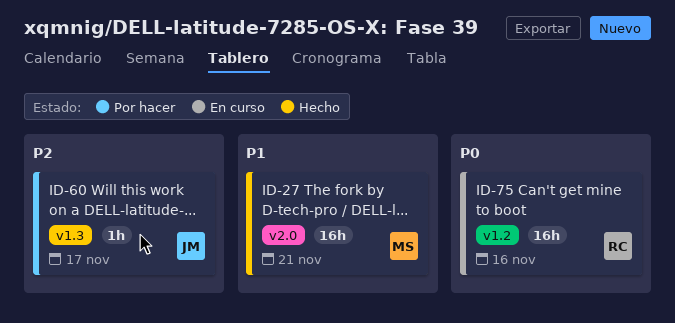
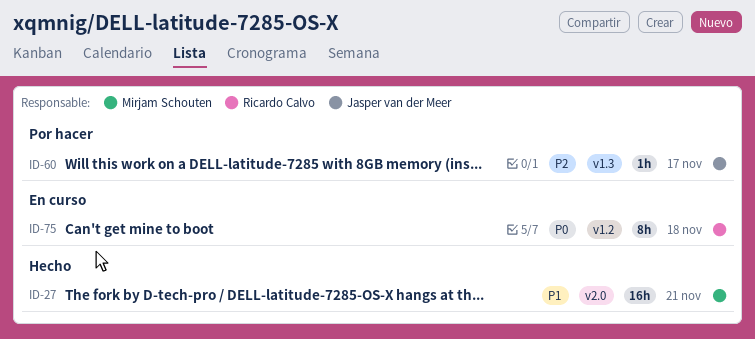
ID-75, estimate: 16h -> 8h
ID-75, due: Nov 16 -> Nov 18

